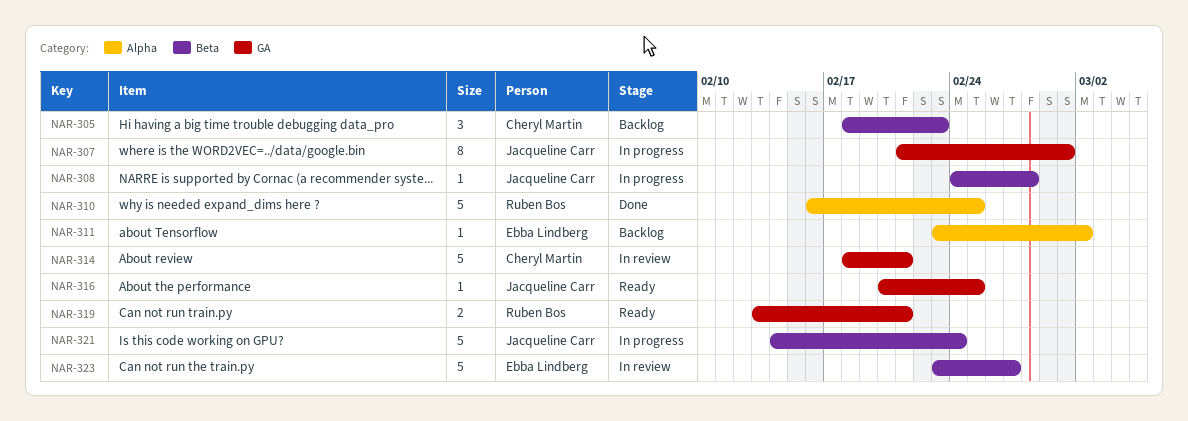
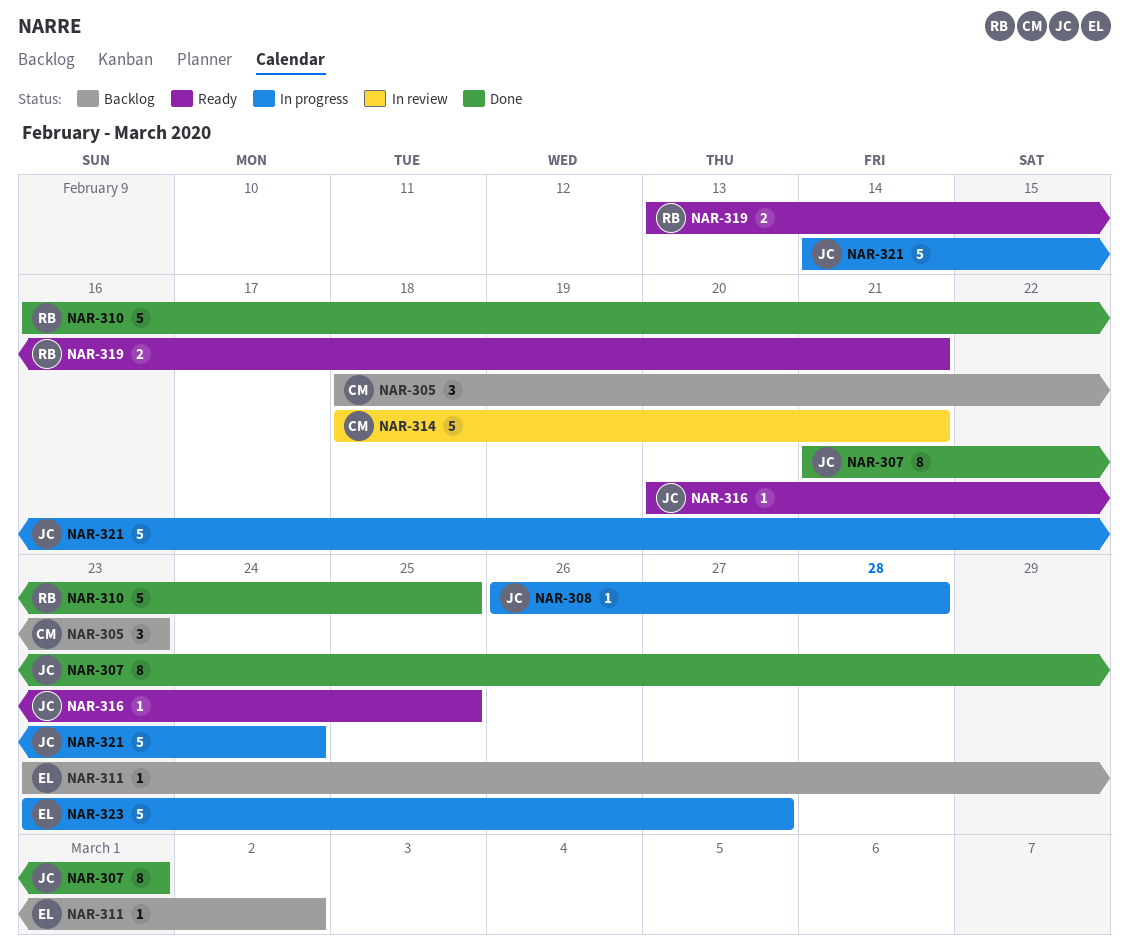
NAR-307, status: In progress -> Done
NAR-308, start: Feb 24 -> Feb 26
NAR-323, status: In review -> In progress

